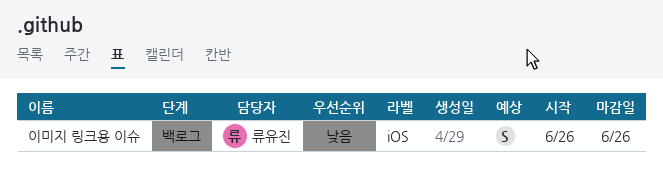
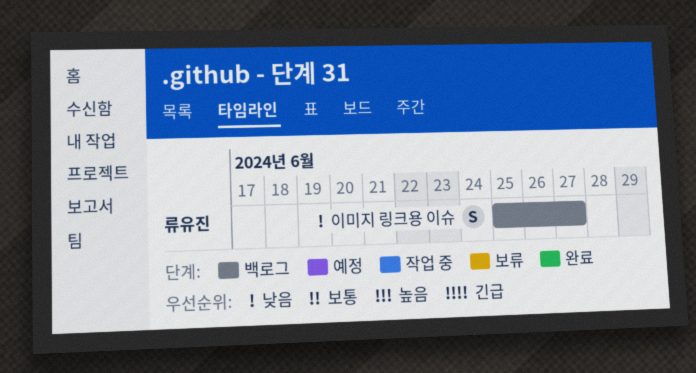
이미지 링크용 이슈, start: Jun 26 -> Jun 25
이미지 링크용 이슈, due: Jun 26 -> Jun 27

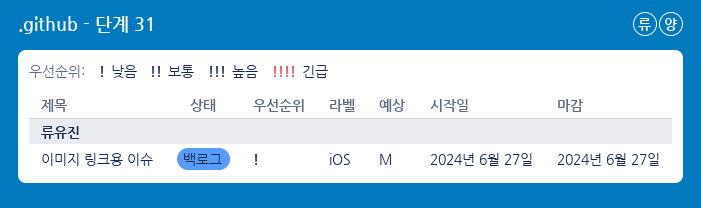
이미지 링크용 이슈, estimate: S -> M
이미지 링크용 이슈, start: Jun 25 -> Jun 27

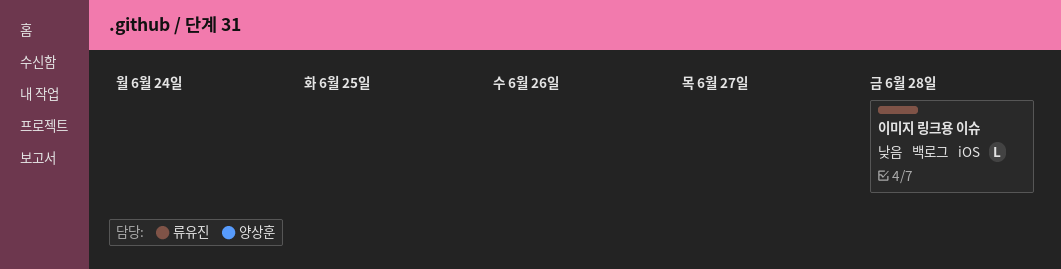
이미지 링크용 이슈, estimate: M -> L
이미지 링크용 이슈, due: Jun 27 -> Jun 28

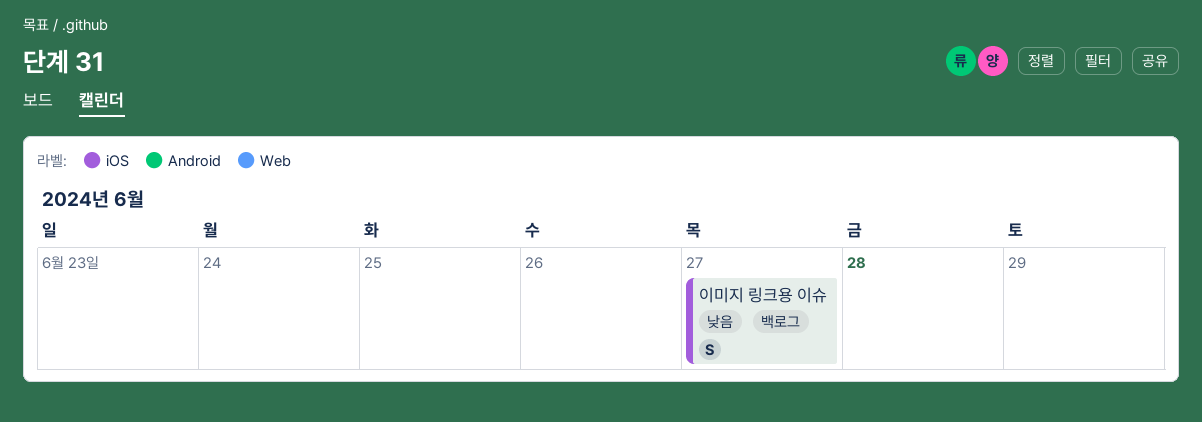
이미지 링크용 이슈, estimate: L -> S
이미지 링크용 이슈, due: Jun 28 -> Jun 27

